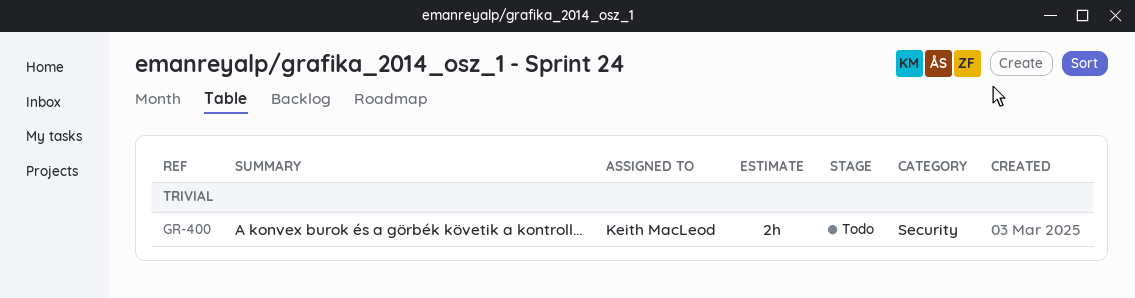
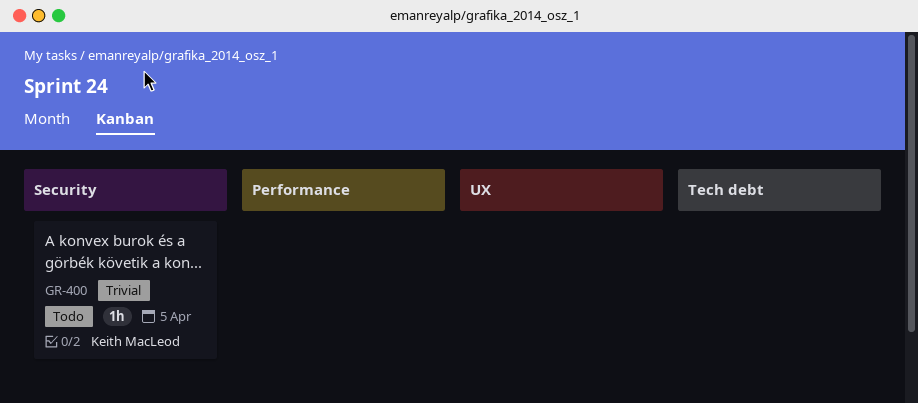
GR-400, estimate: 2h -> 1h

